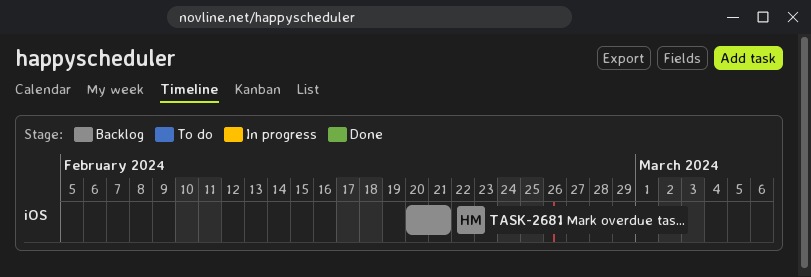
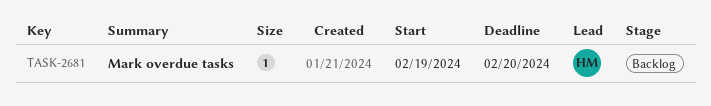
TASK-2681, start: Feb 20 -> Feb 19
TASK-2681, due: Feb 21 -> Feb 20

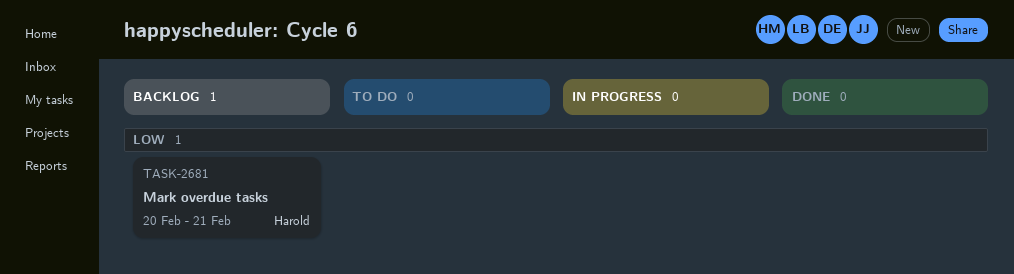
TASK-2681, start: Feb 19 -> Feb 20
TASK-2681, due: Feb 20 -> Feb 21

